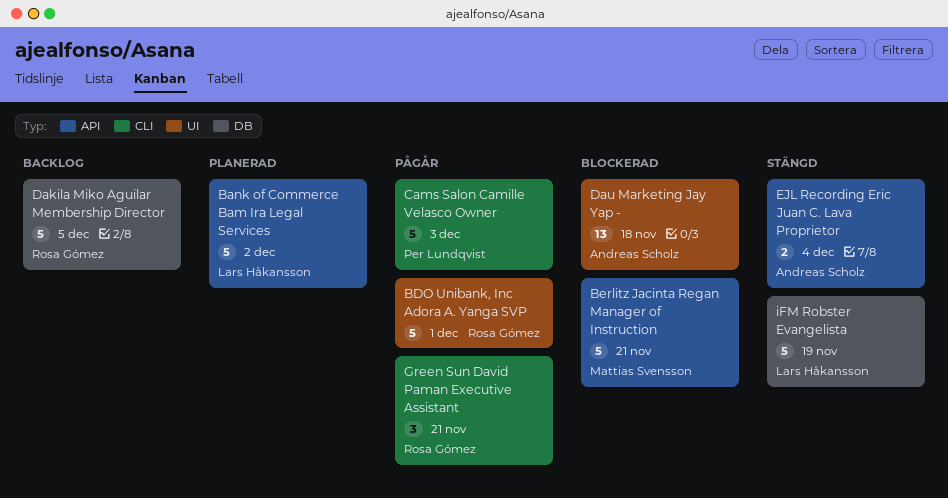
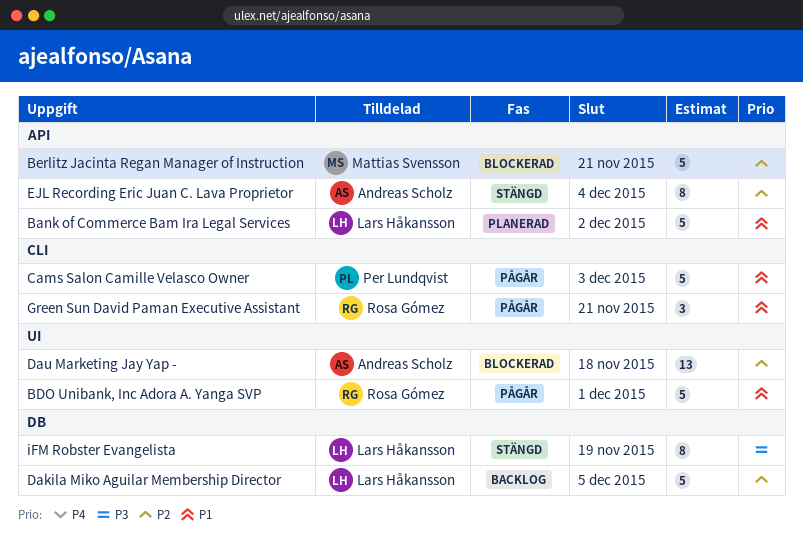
Dakila Miko Aguilar Membership Director, owner: Rosa Gómez -> Lars Håkansson
EJL Recording Eric Juan C. Lava Proprietor, estimate: 2 -> 8
iFM Robster Evangelista, estimate: 5 -> 8

